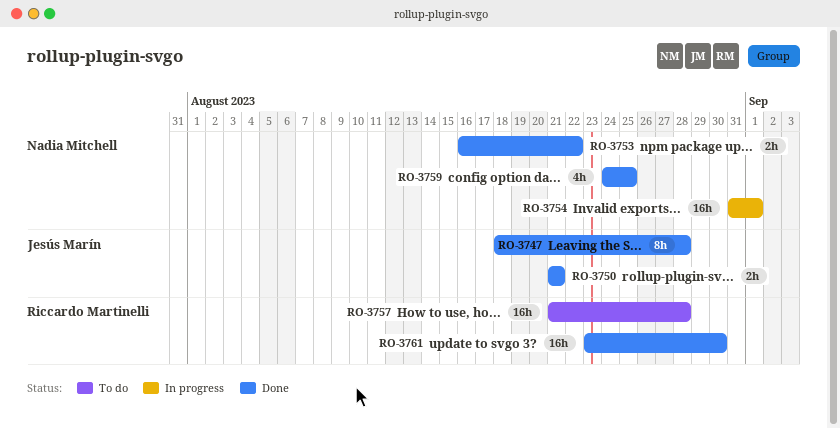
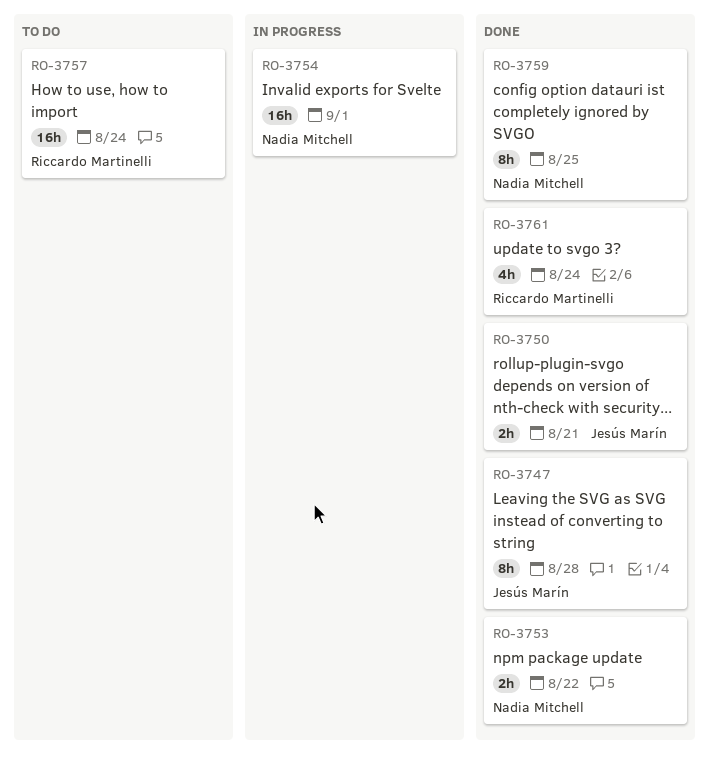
RO-3757, due: Aug 28 -> Aug 24
RO-3759, estimate: 4h -> 8h
RO-3761, estimate: 16h -> 4h
RO-3761, due: Aug 30 -> Aug 24

